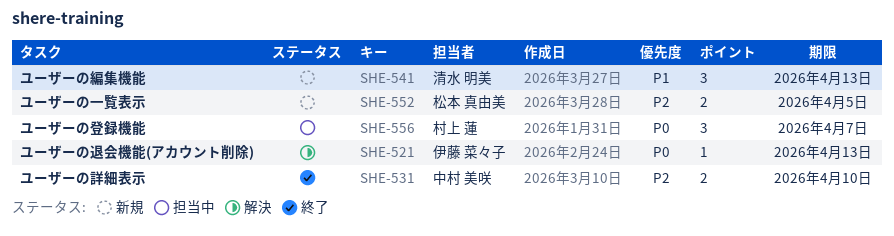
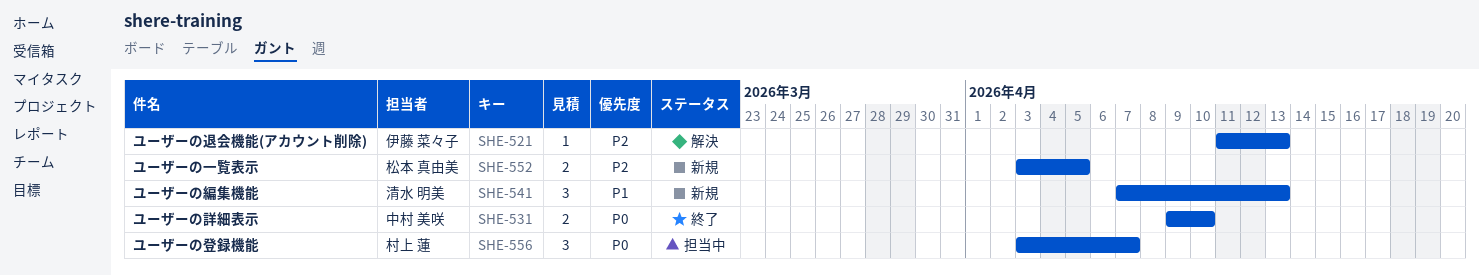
SHE-521, priority: P0 -> P2
SHE-531, priority: P2 -> P0

